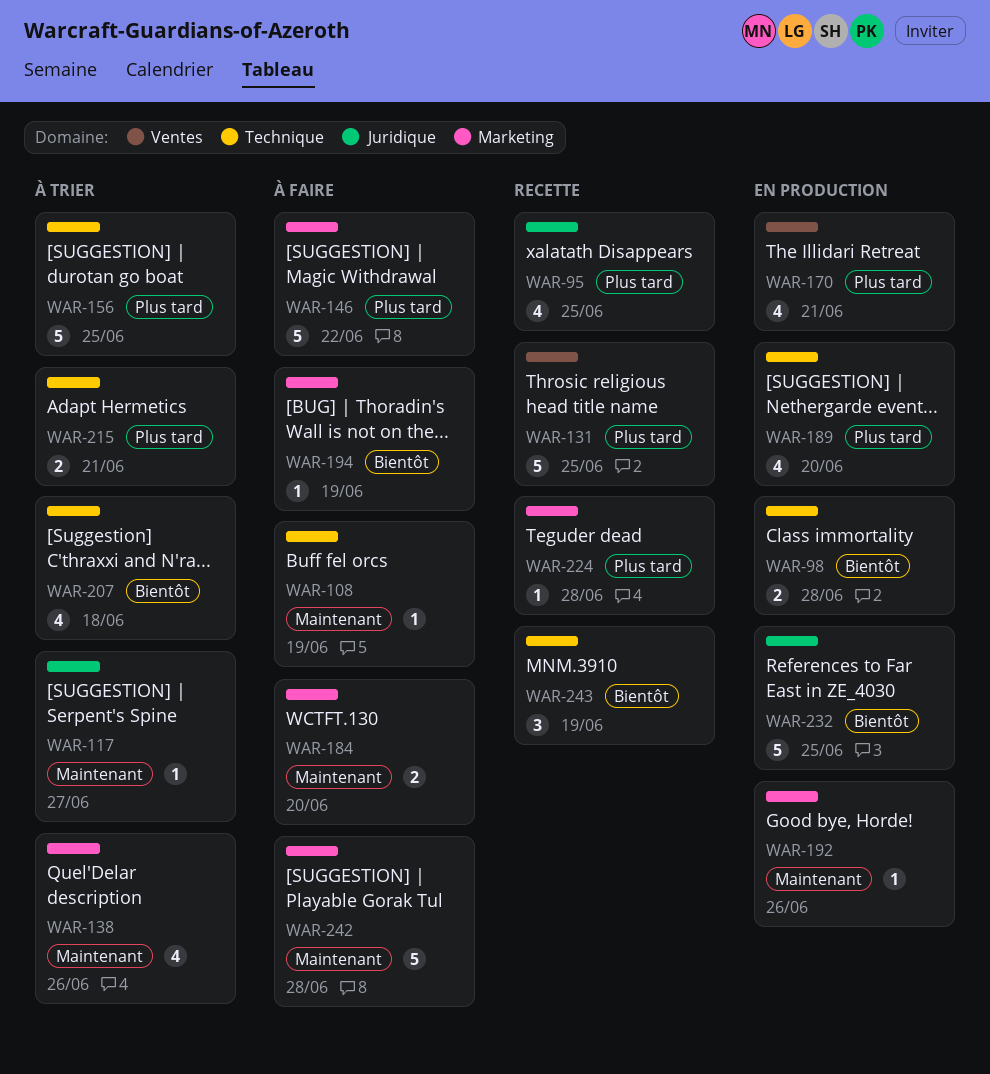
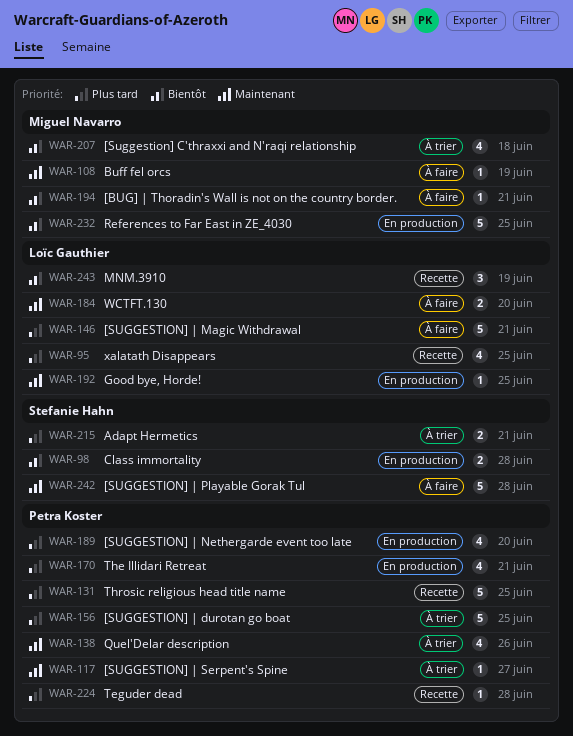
WAR-146, due: Jun 22 -> Jun 21
WAR-192, due: Jun 26 -> Jun 25
WAR-194, due: Jun 19 -> Jun 21

